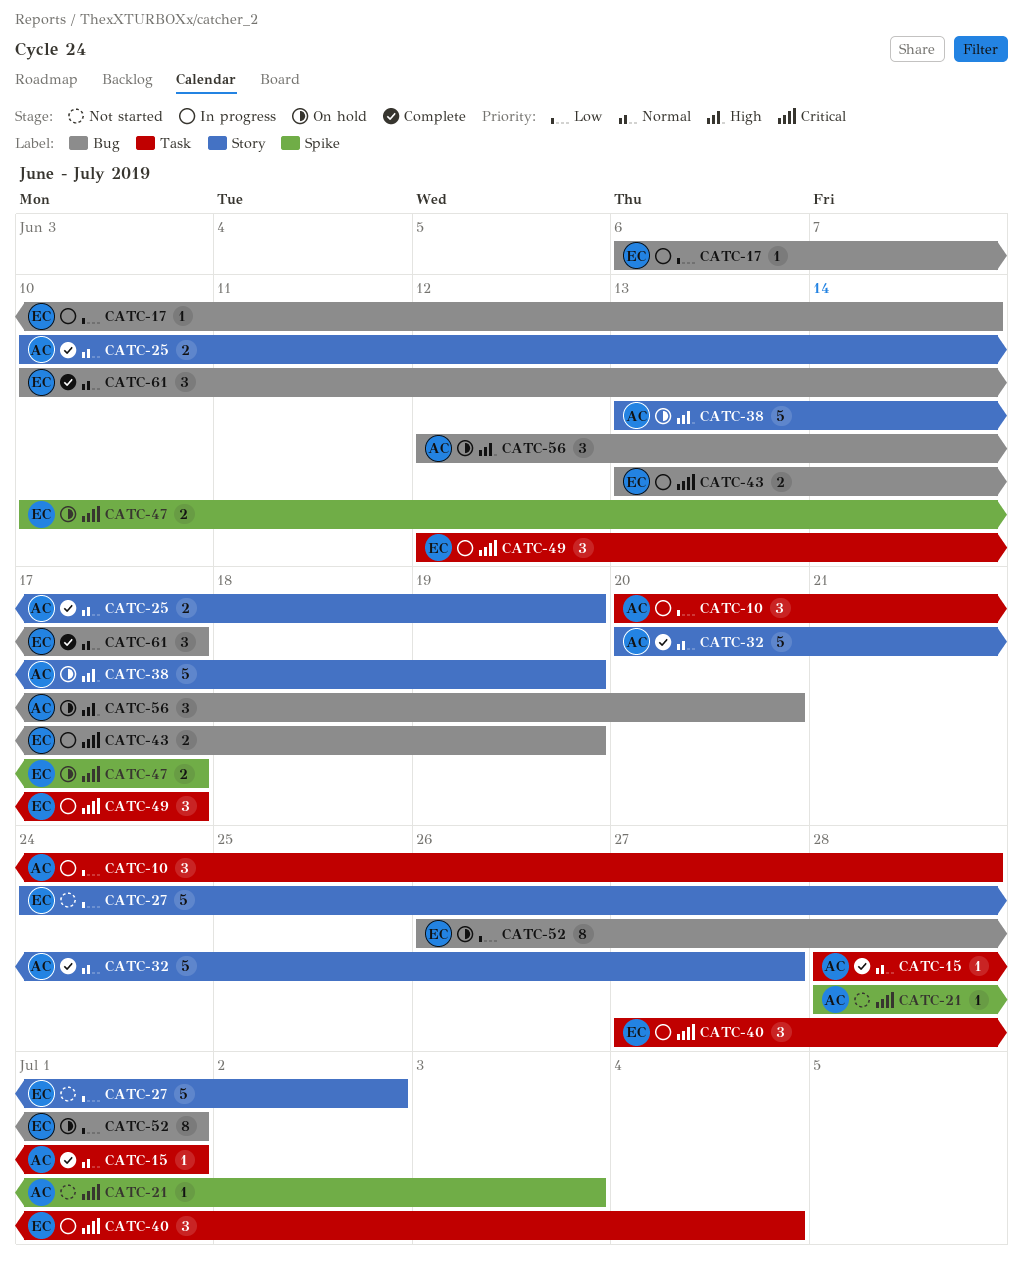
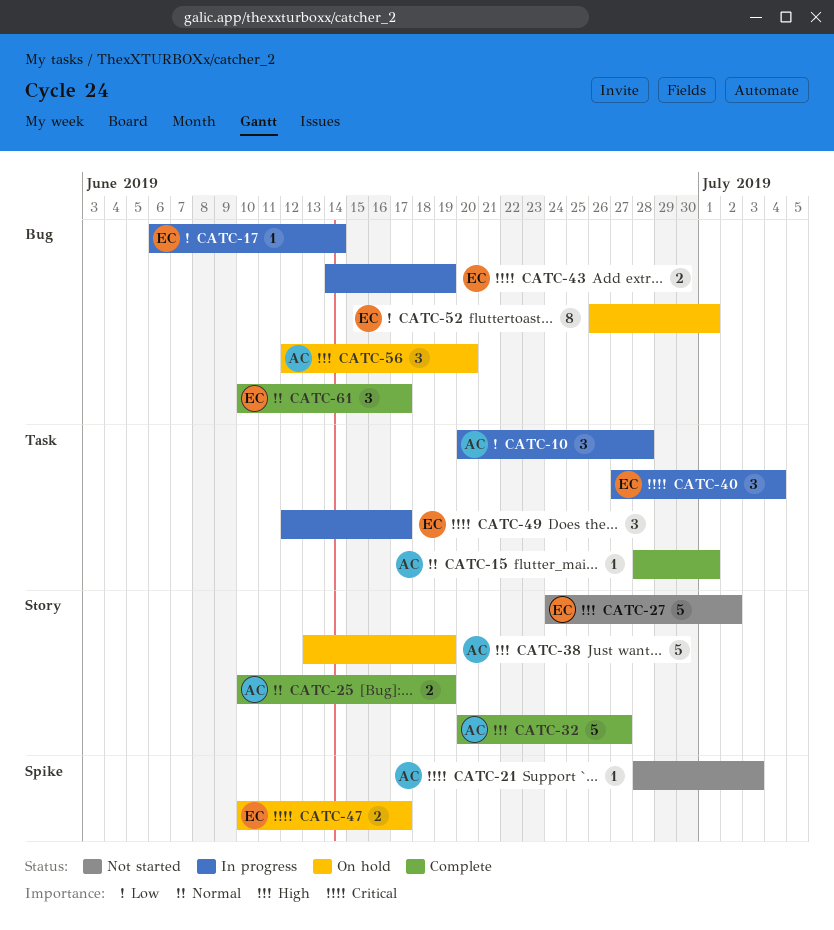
CATC-27, priority: Low -> High
CATC-32, priority: Normal -> High
CATC-43, start: Jun 13 -> Jun 14

